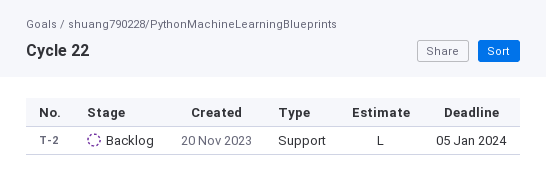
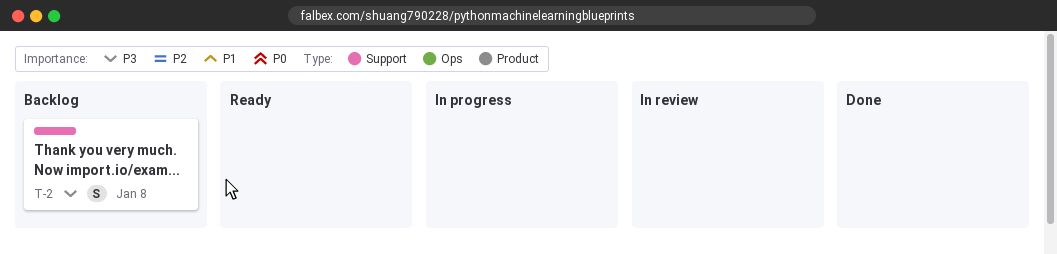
T-2, estimate: L -> S
T-2, due: Jan 5 -> Jan 8

